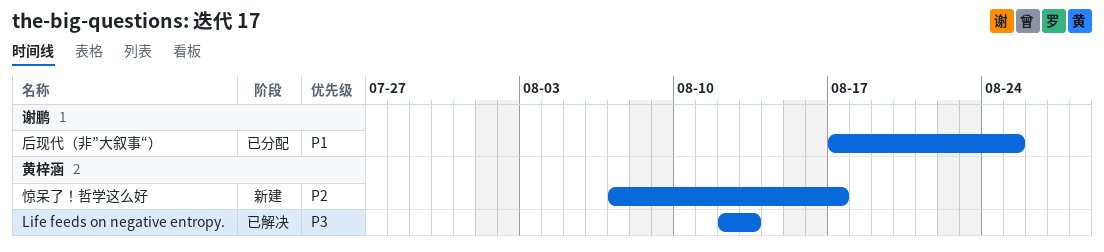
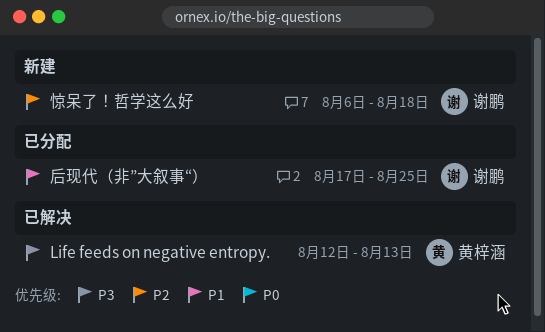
惊呆了！哲学这么好, owner: 黄梓涵 -> 谢鹏
惊呆了！哲学这么好, start: Aug 7 -> Aug 6
惊呆了！哲学这么好, due: Aug 17 -> Aug 18

